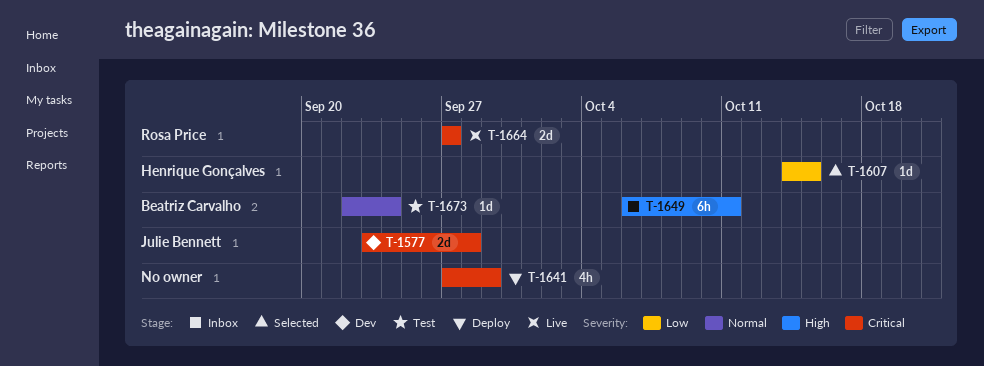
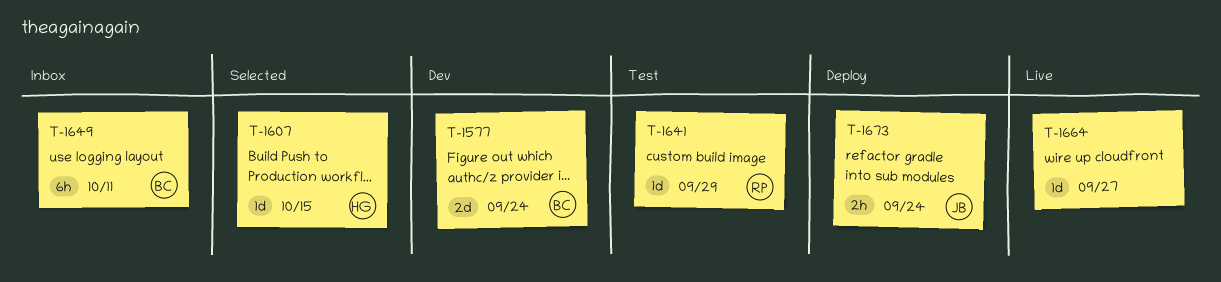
T-1577, owner: Julie Bennett -> Beatriz Carvalho
T-1577, due: Sep 28 -> Sep 24
T-1641, status: Deploy -> Test
T-1641, owner: none -> Rosa Price
T-1641, estimate: 4h -> 1d
T-1664, owner: Rosa Price -> none
T-1664, estimate: 2d -> 1d
T-1673, status: Test -> Deploy
T-1673, owner: Beatriz Carvalho -> Julie Bennett
T-1673, estimate: 1d -> 2h

